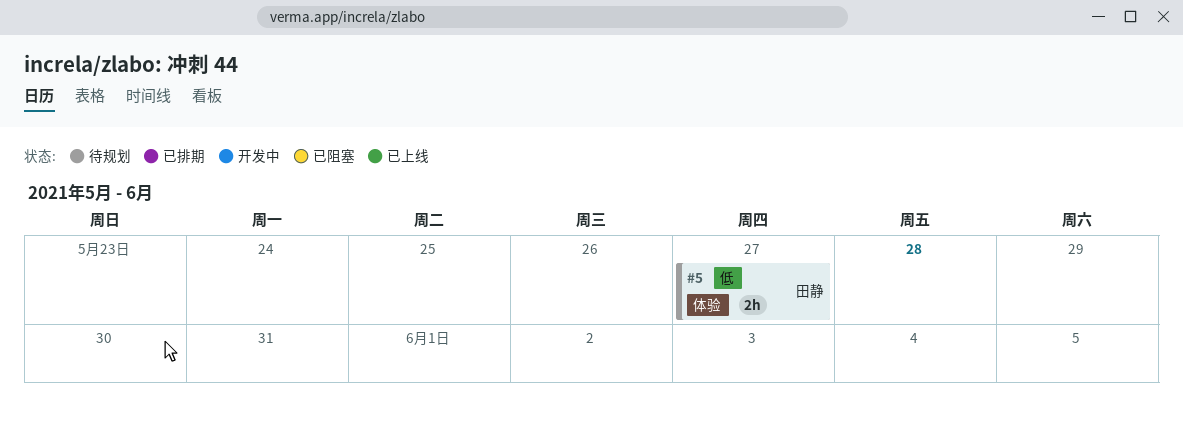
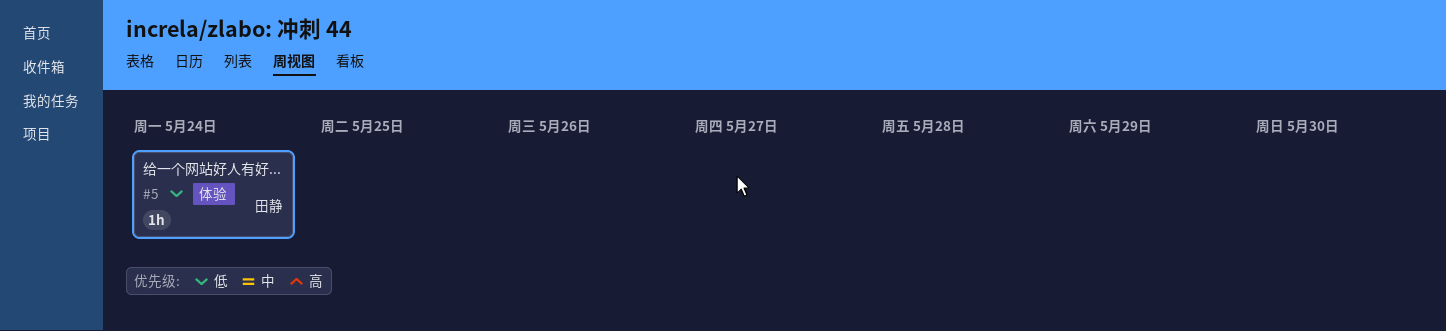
#5, estimate: 2h -> 1h
#5, due: May 27 -> May 24

